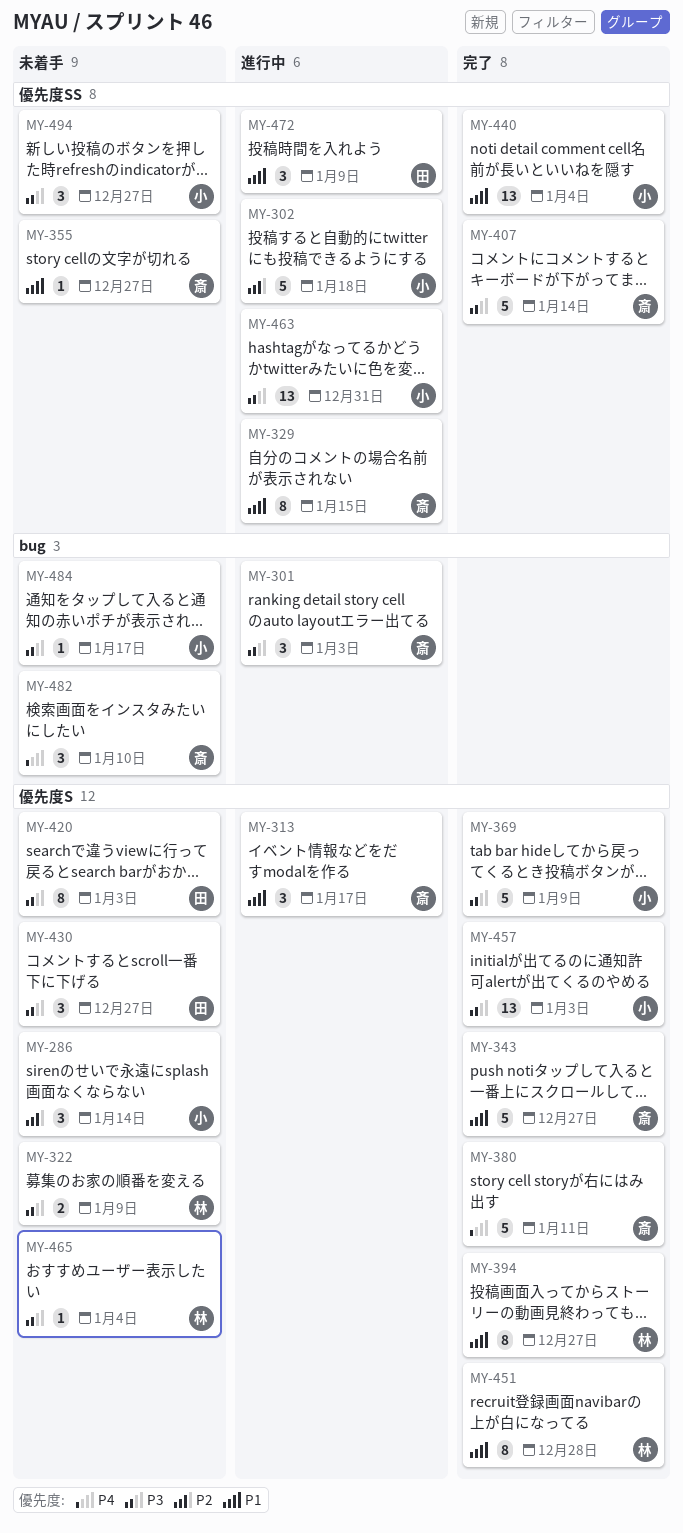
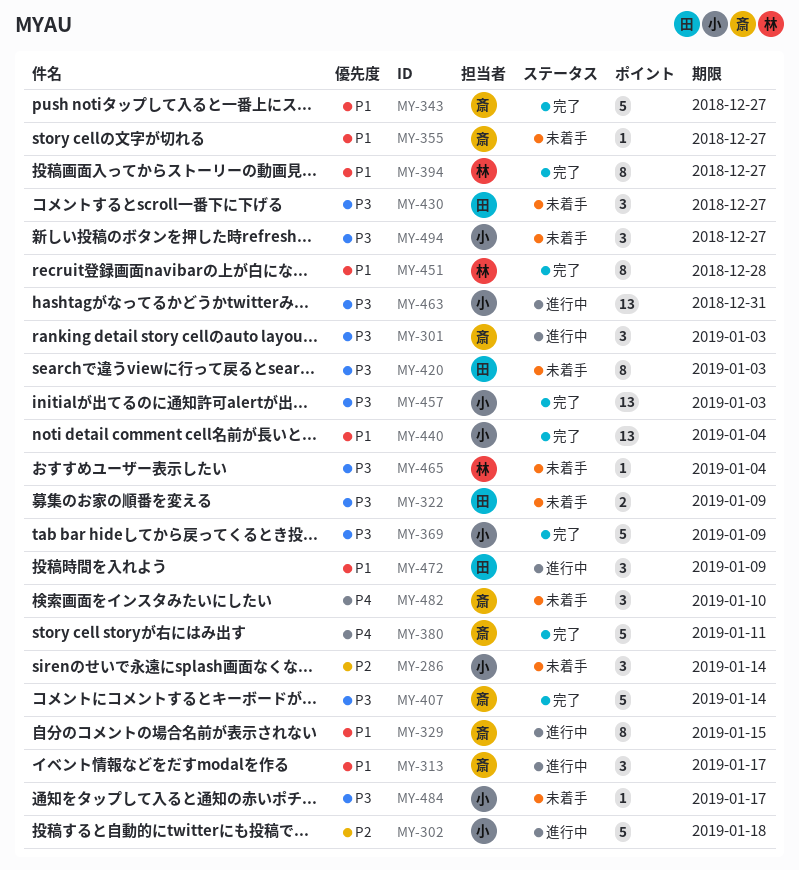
MY-322, owner: 林 -> 田

